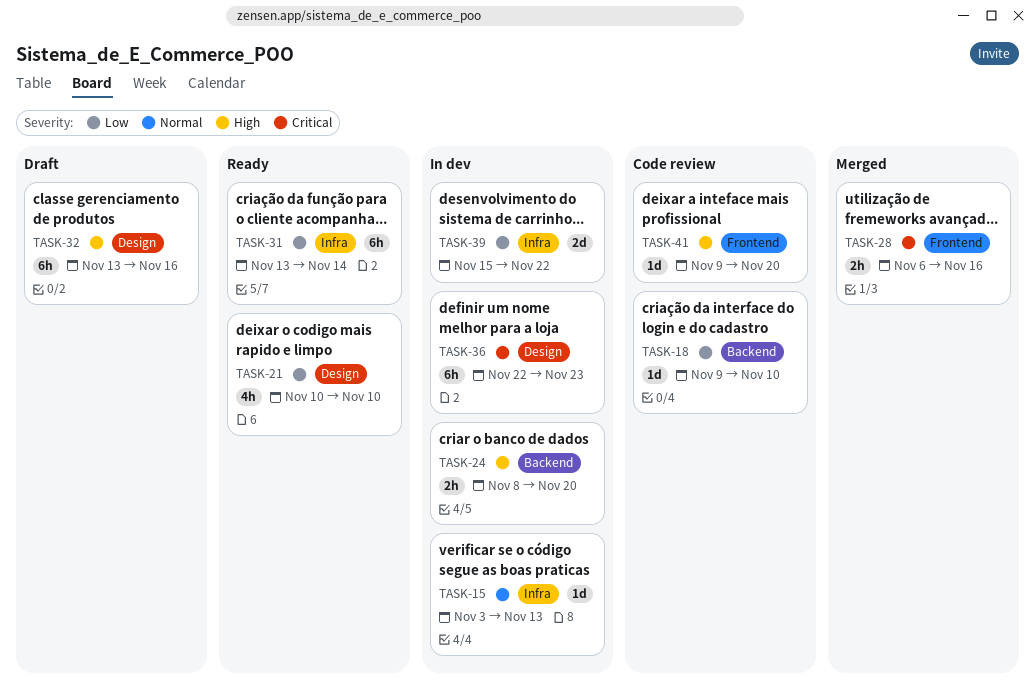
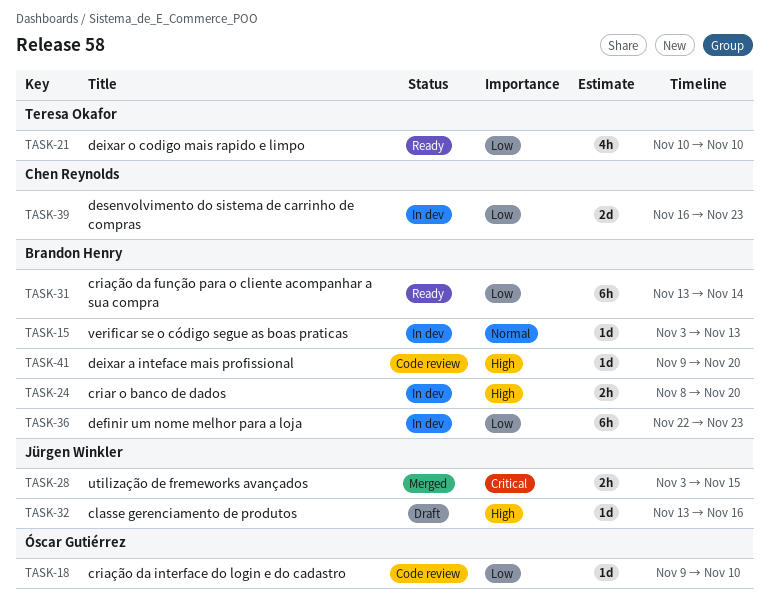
TASK-28, start: Nov 6 -> Nov 3
TASK-28, due: Nov 16 -> Nov 15
TASK-32, estimate: 6h -> 1d
TASK-36, priority: Critical -> Low
TASK-39, start: Nov 15 -> Nov 16
TASK-39, due: Nov 22 -> Nov 23

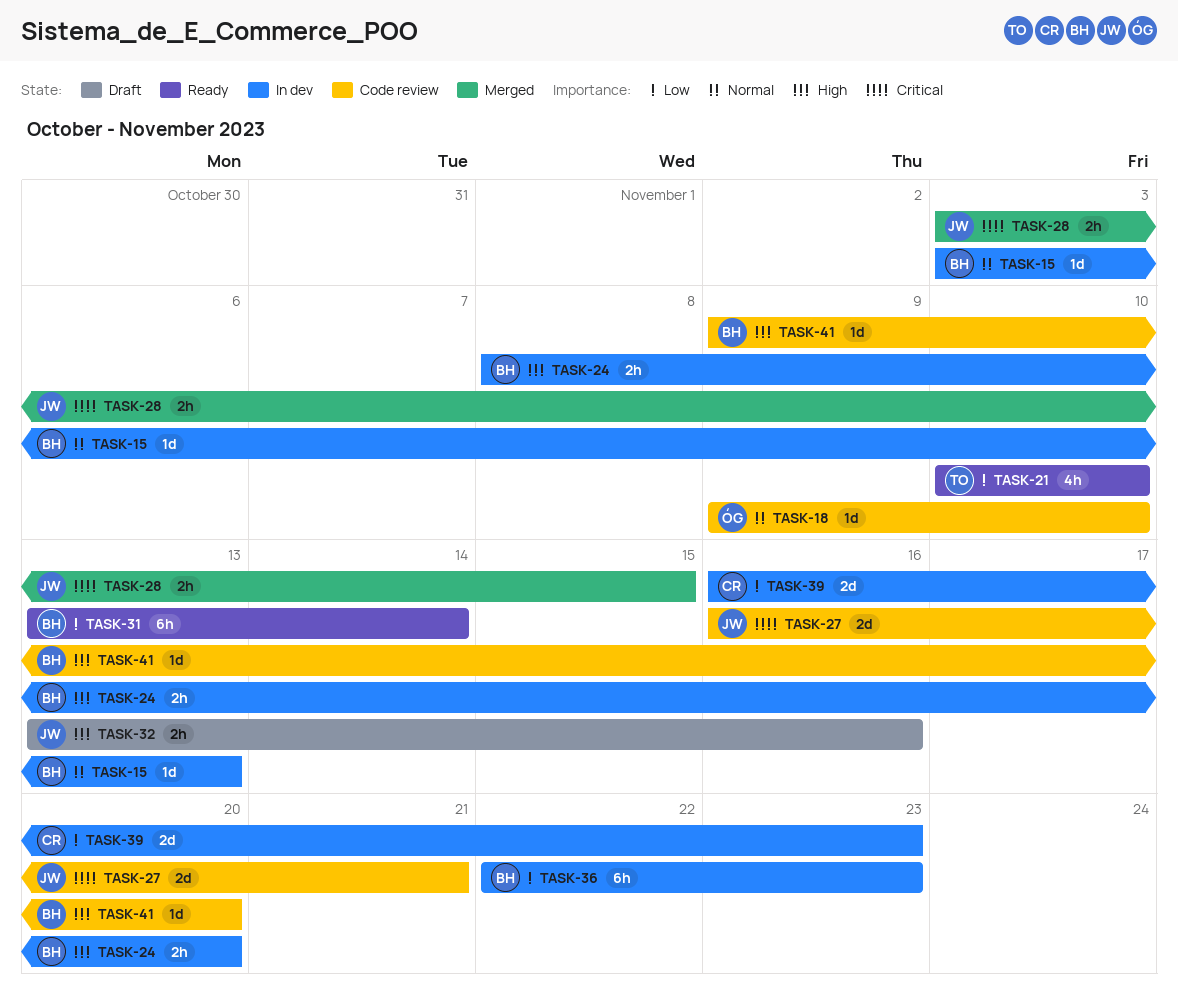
TASK-18, priority: Low -> Normal
TASK-27: none -> present
TASK-32, estimate: 1d -> 2h

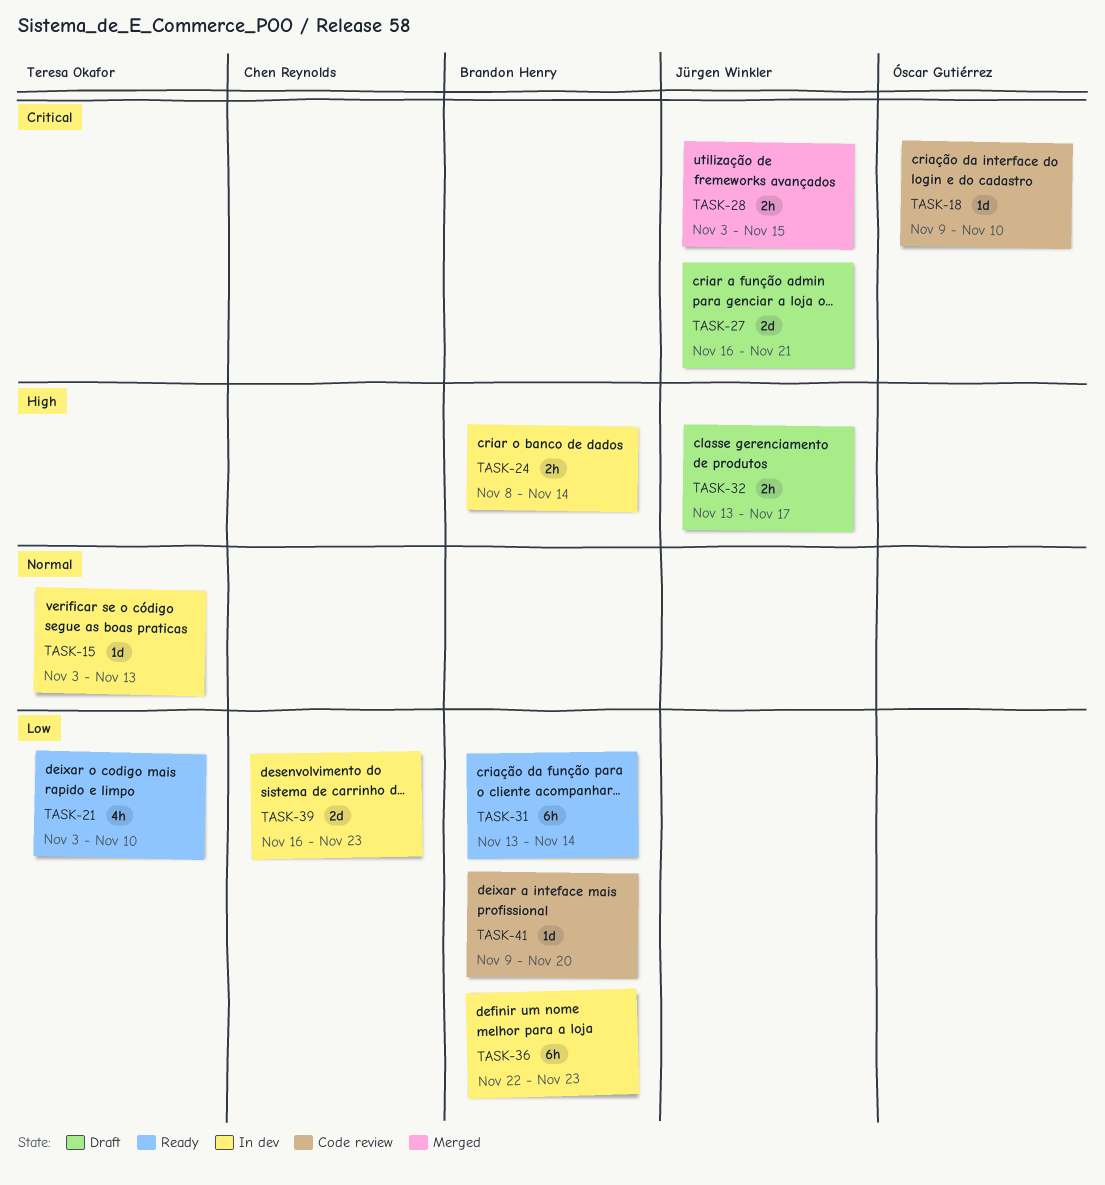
TASK-15, owner: Brandon Henry -> Teresa Okafor
TASK-18, priority: Normal -> Critical
TASK-21, start: Nov 10 -> Nov 3
TASK-24, due: Nov 20 -> Nov 14
TASK-27, status: Code review -> Draft
TASK-32, due: Nov 16 -> Nov 17
TASK-41, priority: High -> Low

